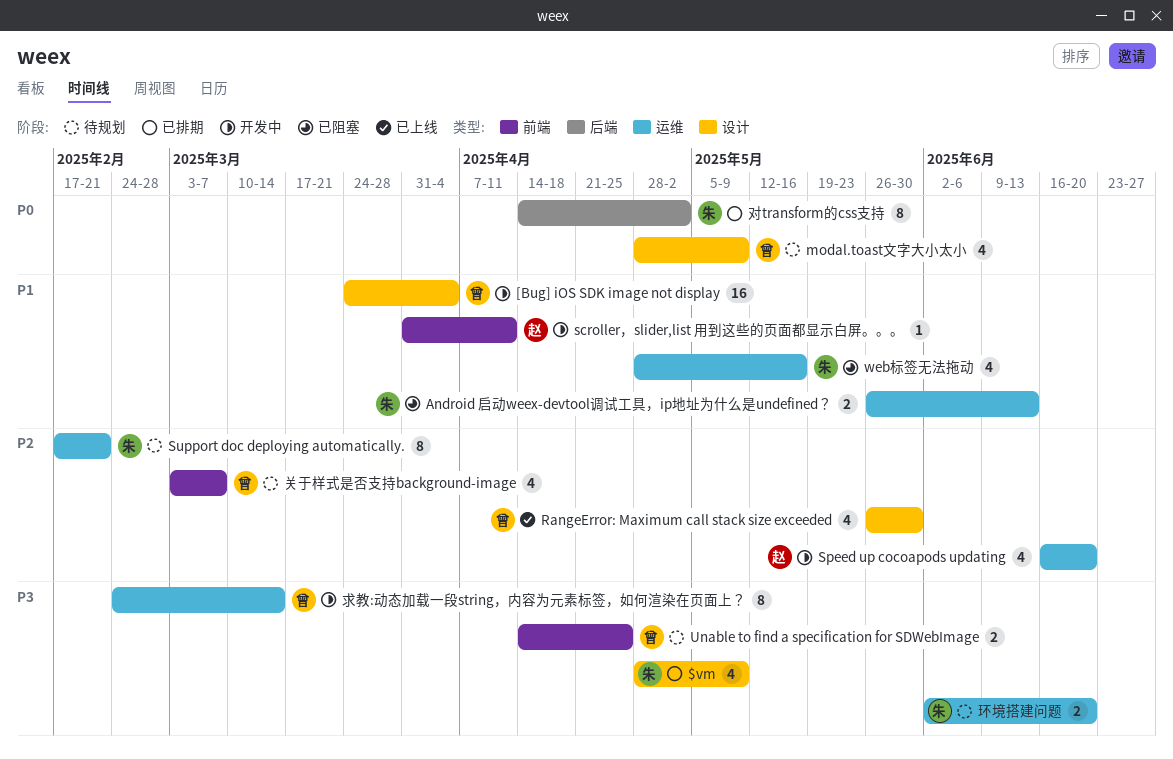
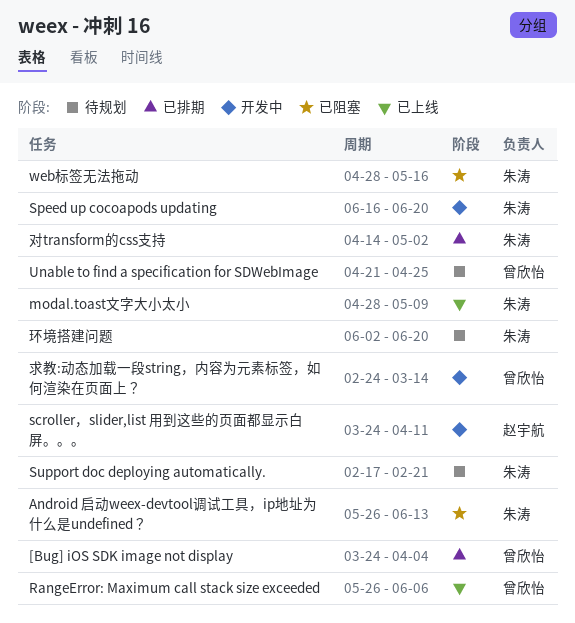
$vm: present -> none
[Bug] iOS SDK image not display, status: 开发中 -> 已排期
modal.toast文字大小太小, status: 待规划 -> 已上线
modal.toast文字大小太小, owner: 曾欣怡 -> 朱涛
RangeError: Maximum call stack size exceeded, due: May 30 -> Jun 6
scroller，slider,list 用到这些的页面都显示白屏。。。, start: Mar 31 -> Mar 24
Speed up cocoapods updating, owner: 赵宇航 -> 朱涛
Unable to find a specification for SDWebImage, start: Apr 14 -> Apr 21
关于样式是否支持background-image: present -> none

